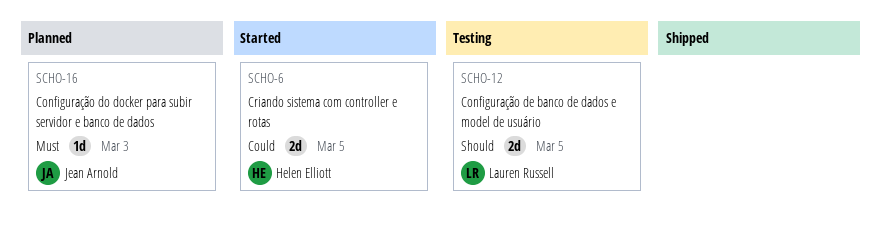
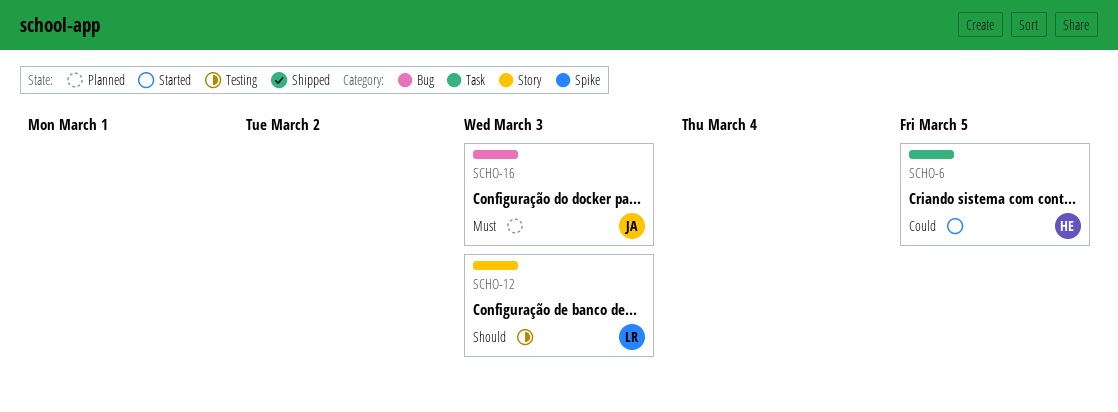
SCHO-12, due: Mar 5 -> Mar 3

